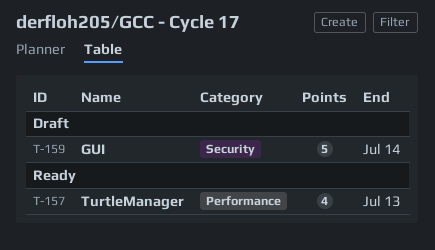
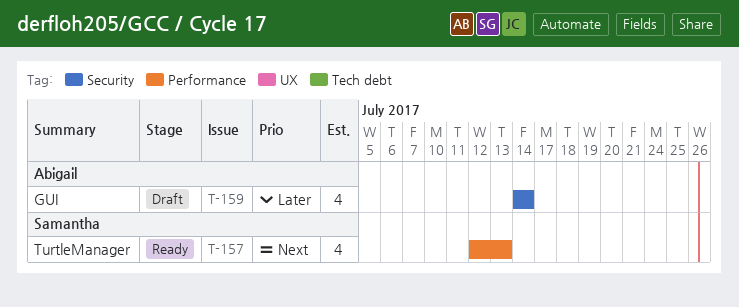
T-159, estimate: 5 -> 4

